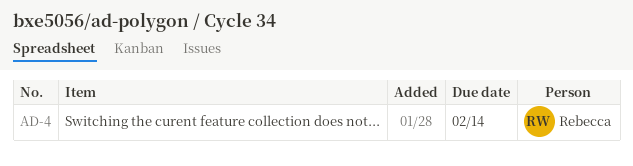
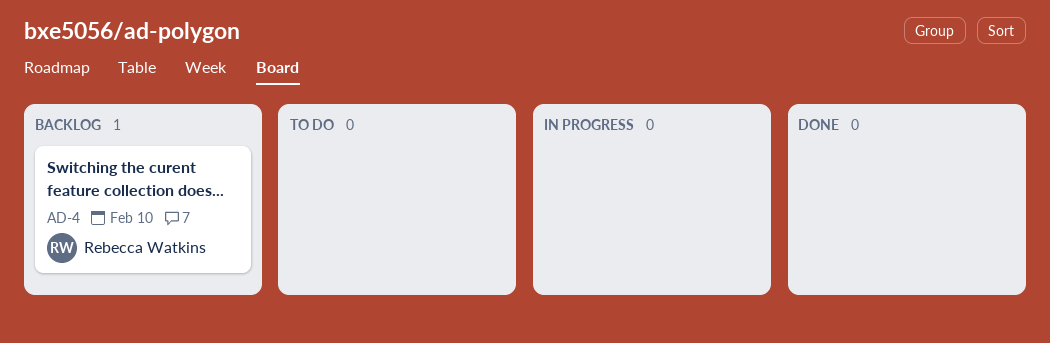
AD-4, due: Feb 14 -> Feb 10

